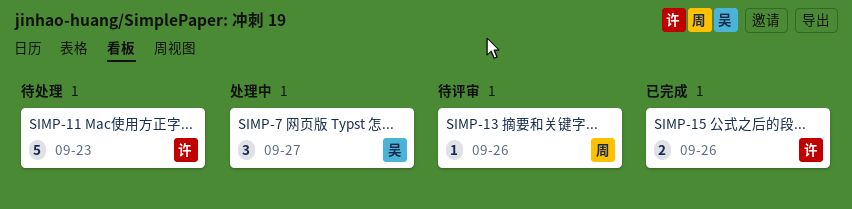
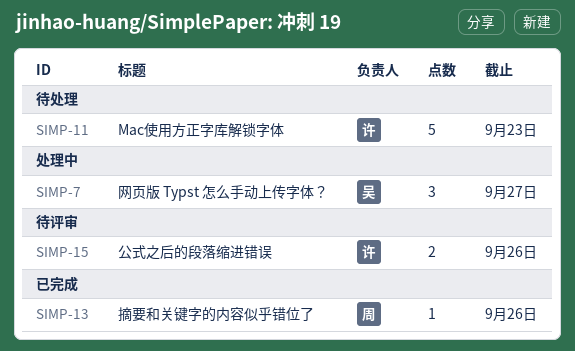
SIMP-13, status: 待评审 -> 已完成
SIMP-15, status: 已完成 -> 待评审

